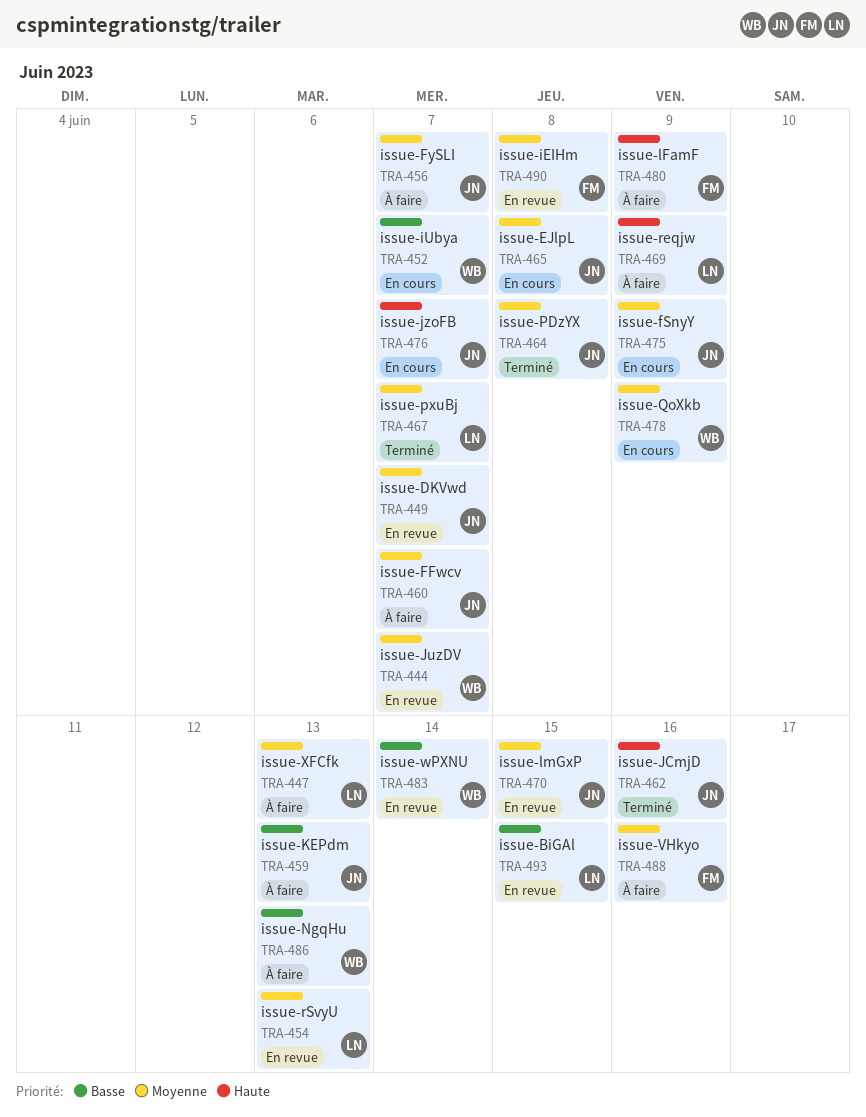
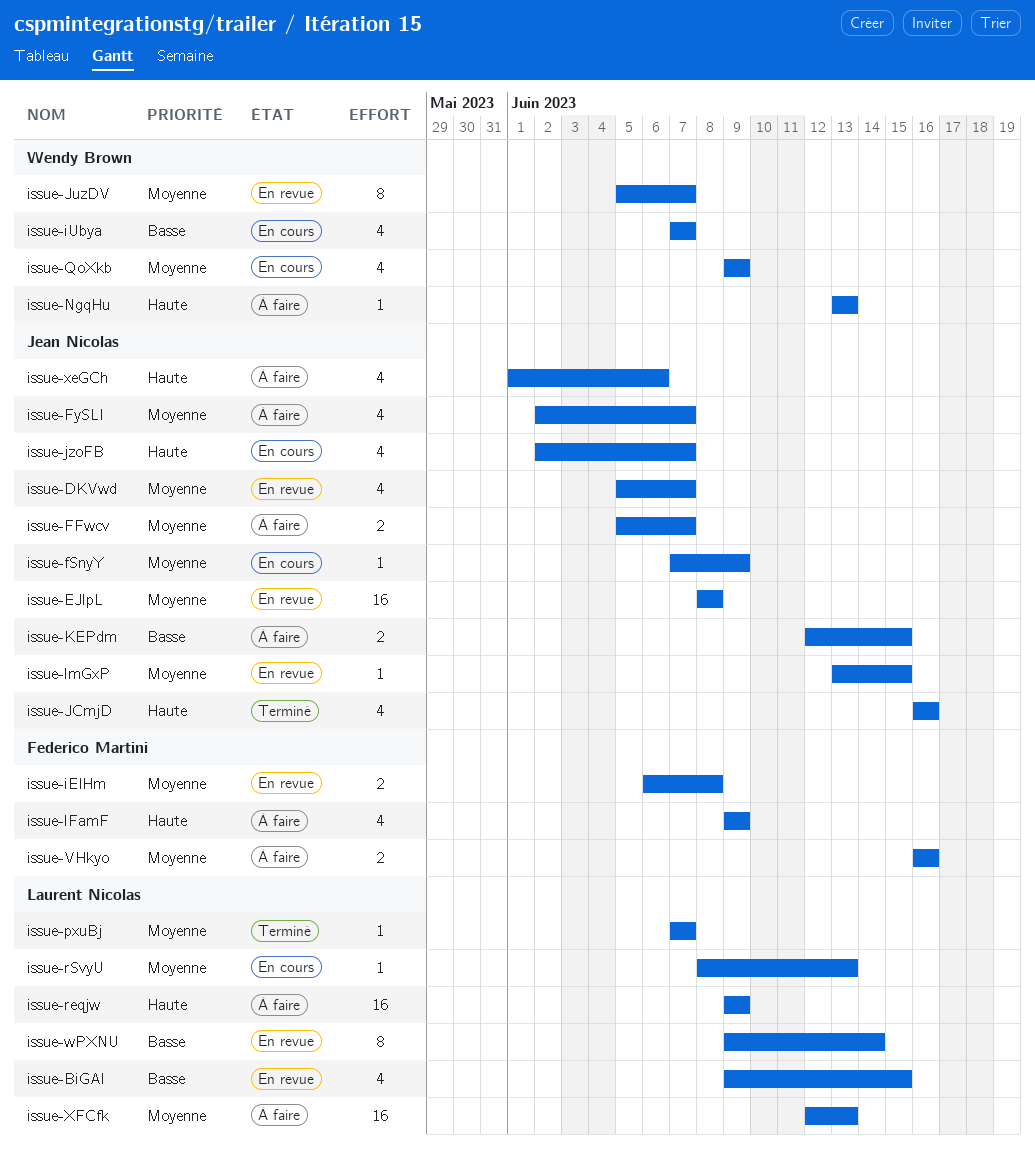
issue-EJlpL, status: En cours -> En revue
issue-KEPdm, due: Jun 13 -> Jun 15
issue-NgqHu, priority: Basse -> Haute
issue-PDzYX: present -> none
issue-rSvyU, status: En revue -> En cours
issue-wPXNU, owner: Wendy Brown -> Laurent Nicolas
issue-xeGCh: none -> present

